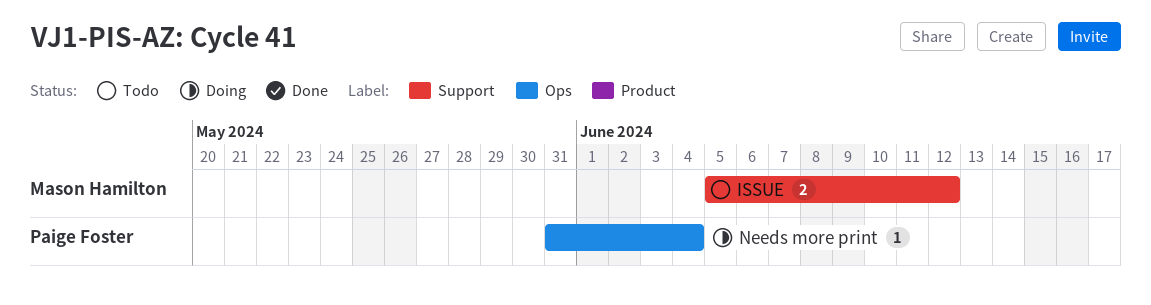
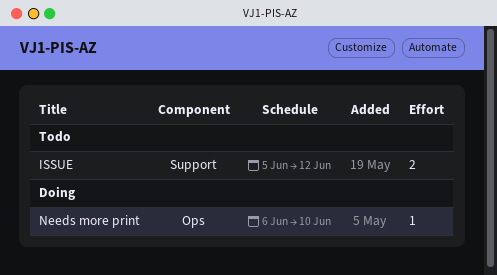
Needs more print, start: May 31 -> Jun 6
Needs more print, due: Jun 4 -> Jun 10

